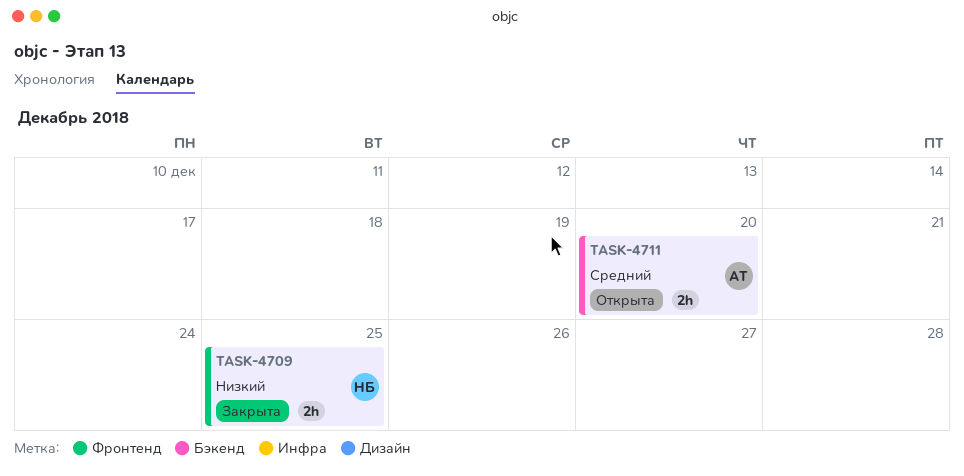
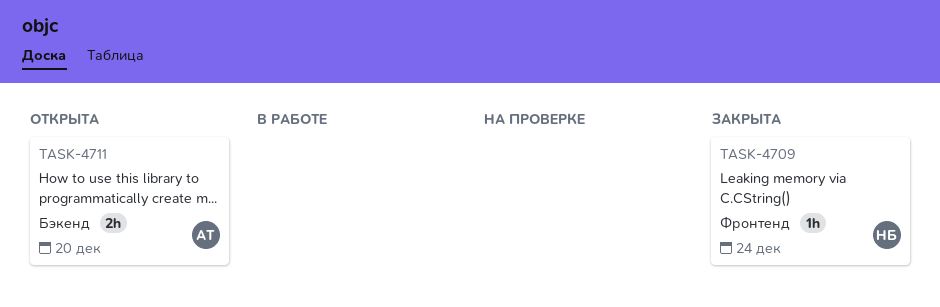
TASK-4709, estimate: 2h -> 1h
TASK-4709, due: Dec 25 -> Dec 24

